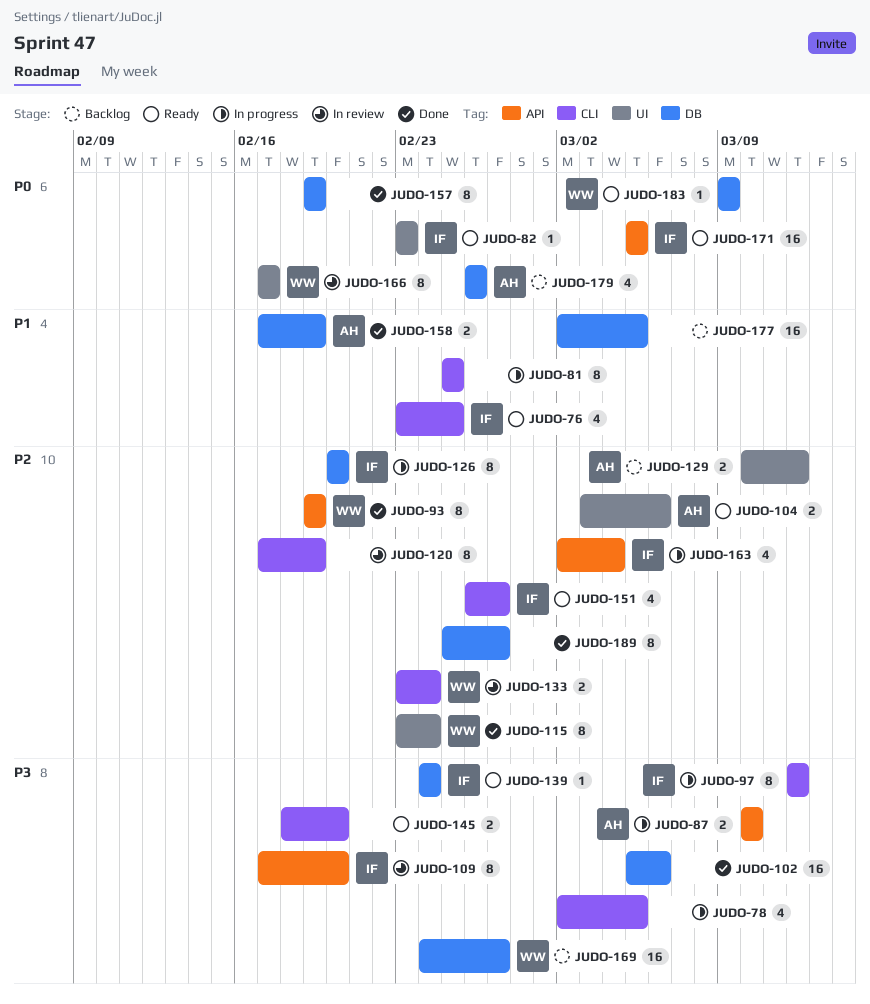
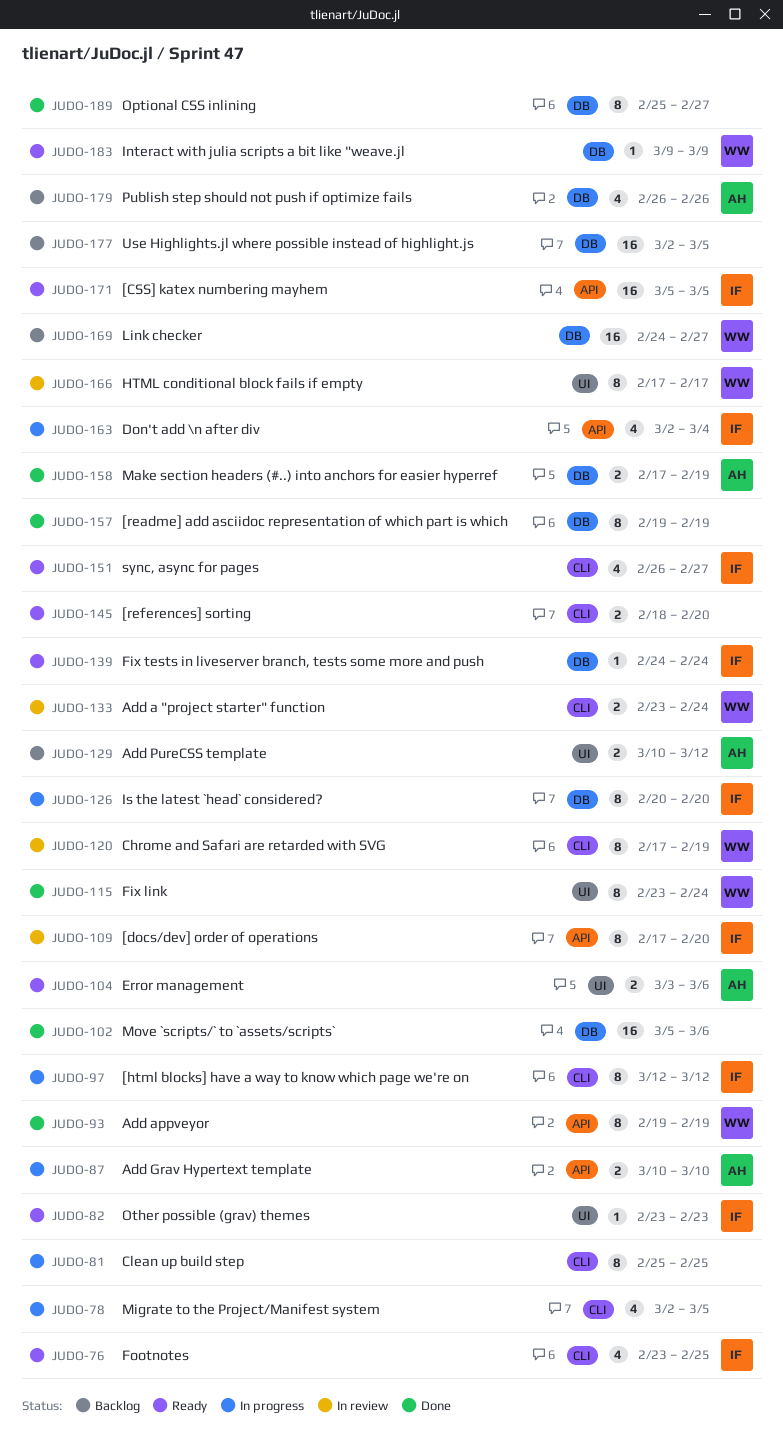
JUDO-120, owner: none -> WW

